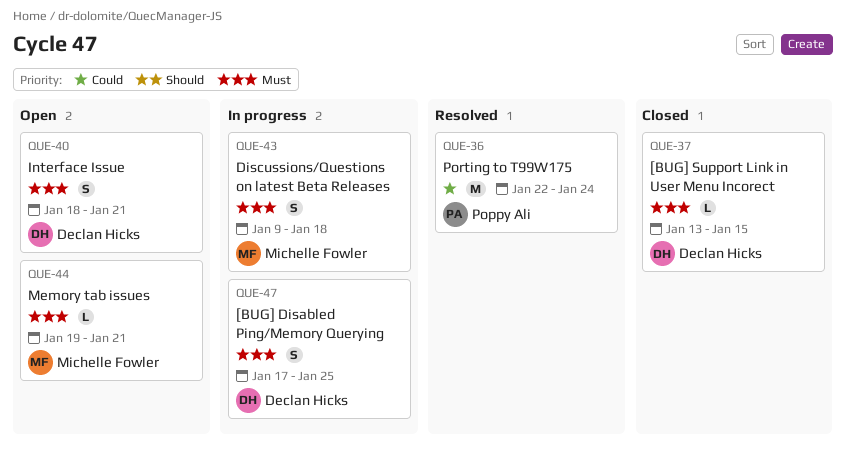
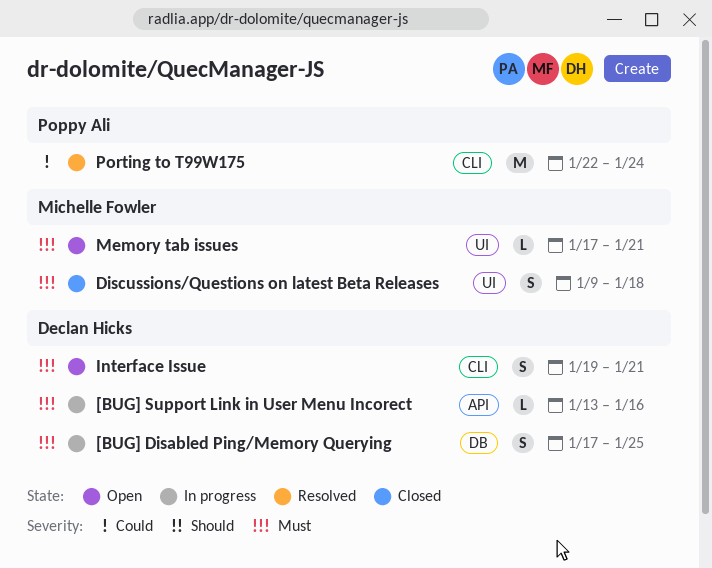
[BUG] Support Link in User Menu Incorect, status: Closed -> In progress
[BUG] Support Link in User Menu Incorect, due: Jan 15 -> Jan 16
Discussions/Questions on latest Beta Releases, status: In progress -> Closed
Interface Issue, start: Jan 18 -> Jan 19
Memory tab issues, start: Jan 19 -> Jan 17

